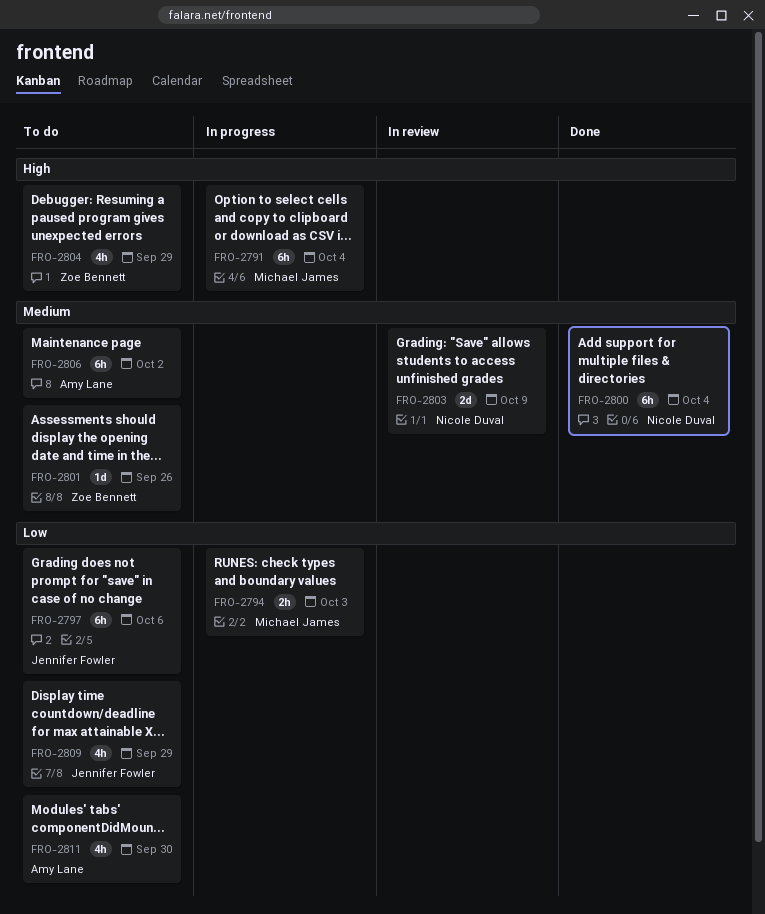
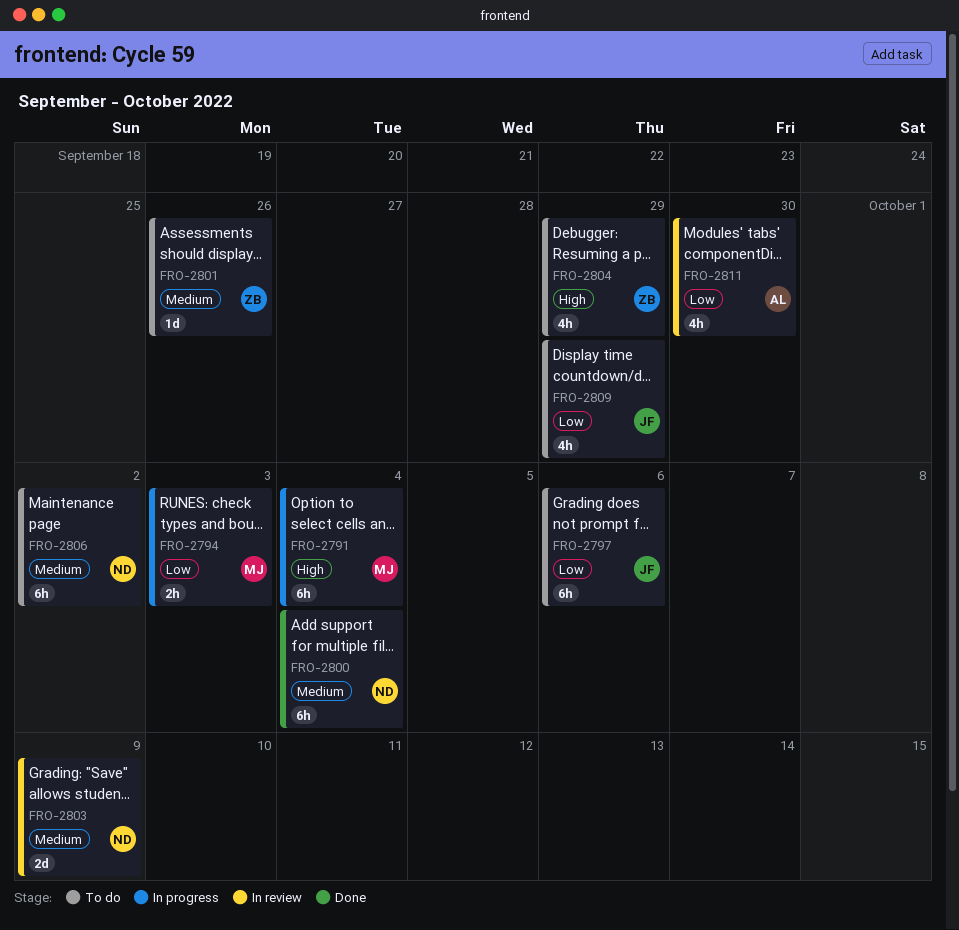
FRO-2806, owner: Amy Lane -> Nicole Duval
FRO-2811, status: To do -> In review

